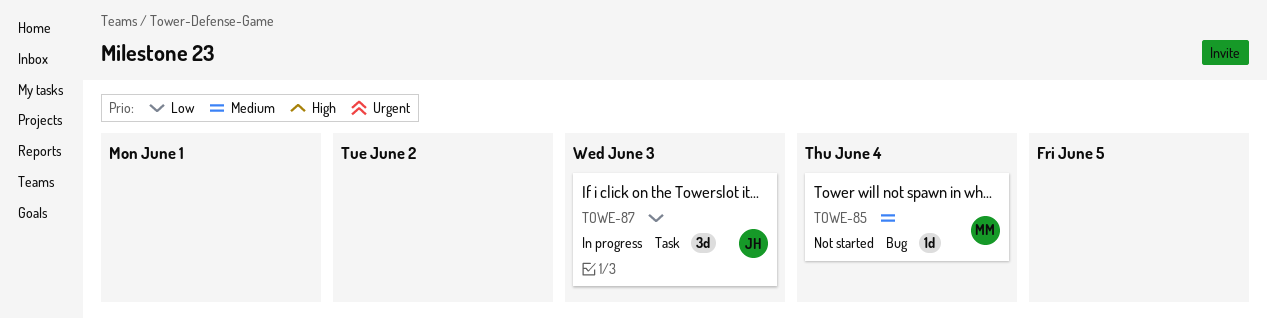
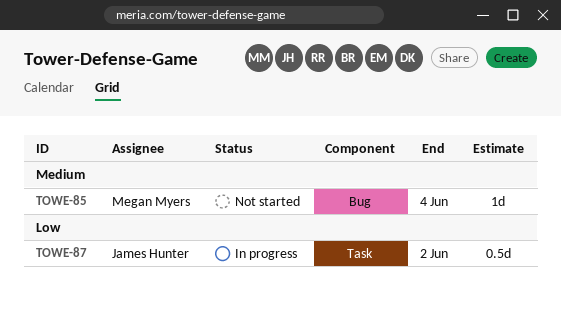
TOWE-87, estimate: 3d -> 0.5d
TOWE-87, due: Jun 3 -> Jun 2

